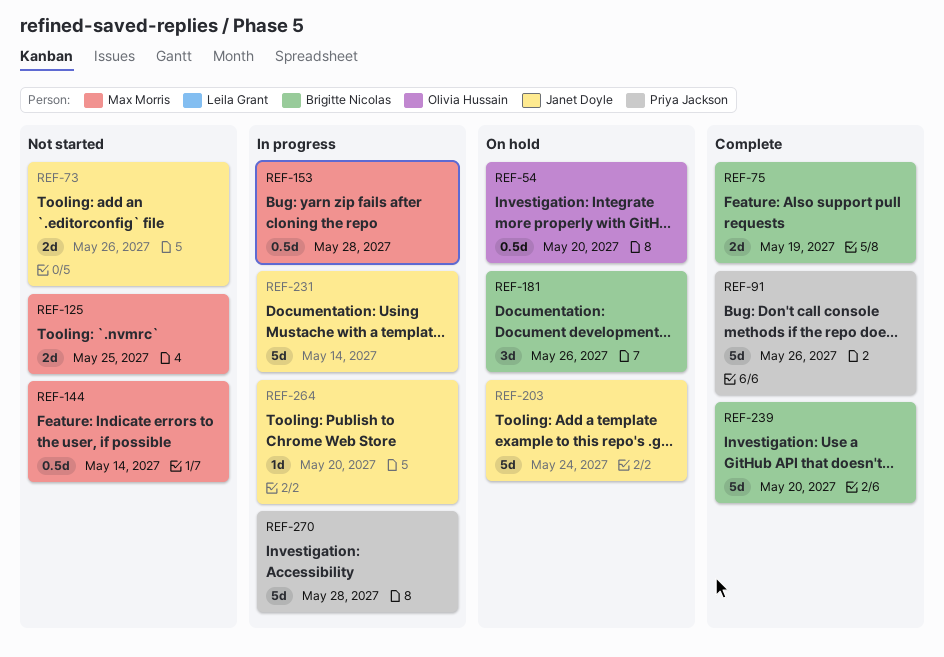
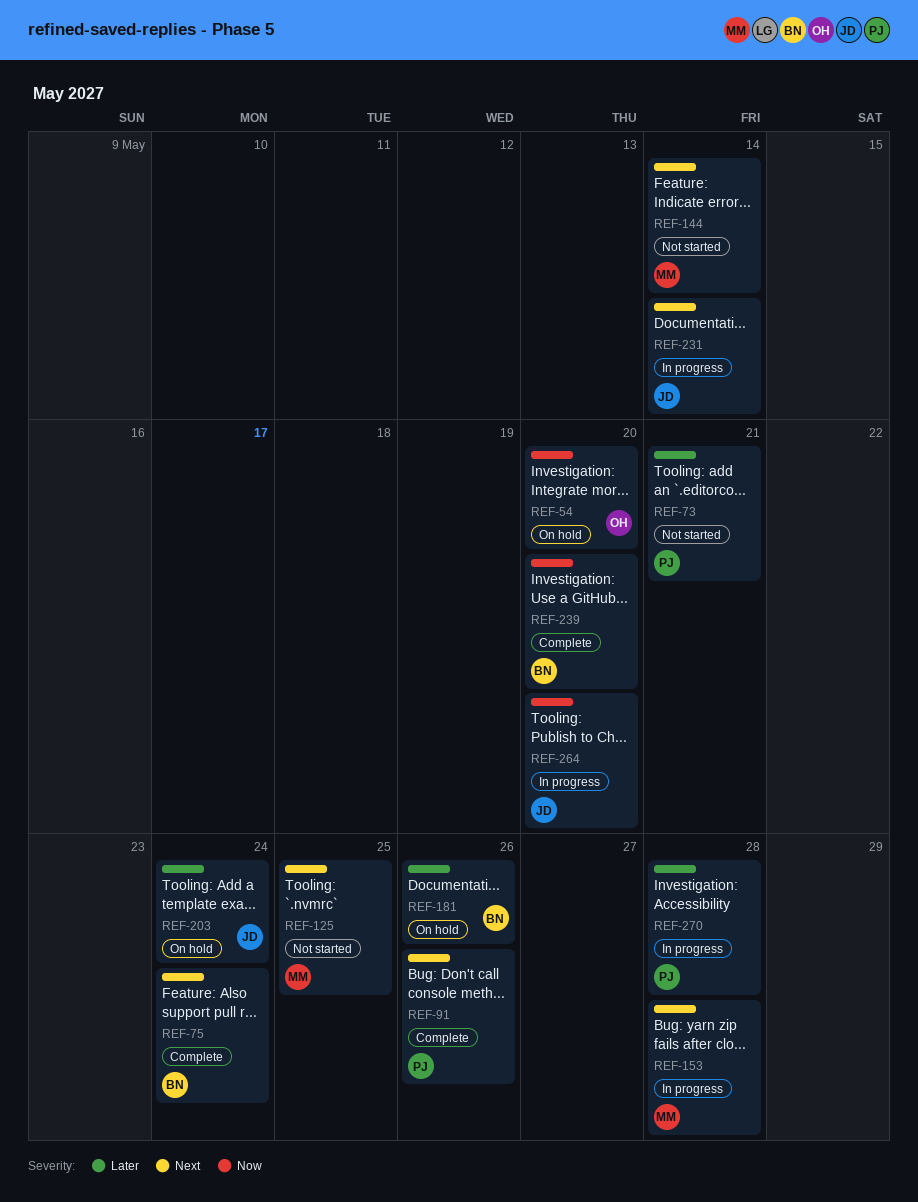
REF-73, owner: Janet Doyle -> Priya Jackson
REF-73, due: May 26 -> May 21
REF-75, due: May 19 -> May 24

